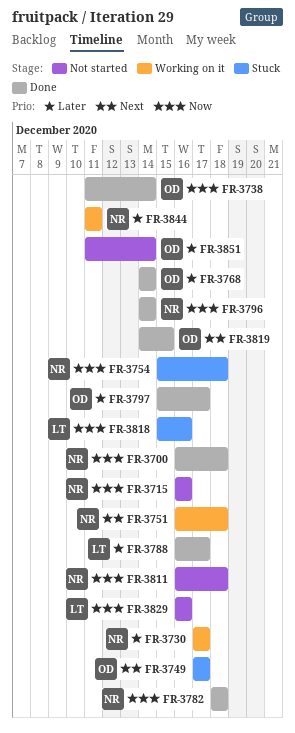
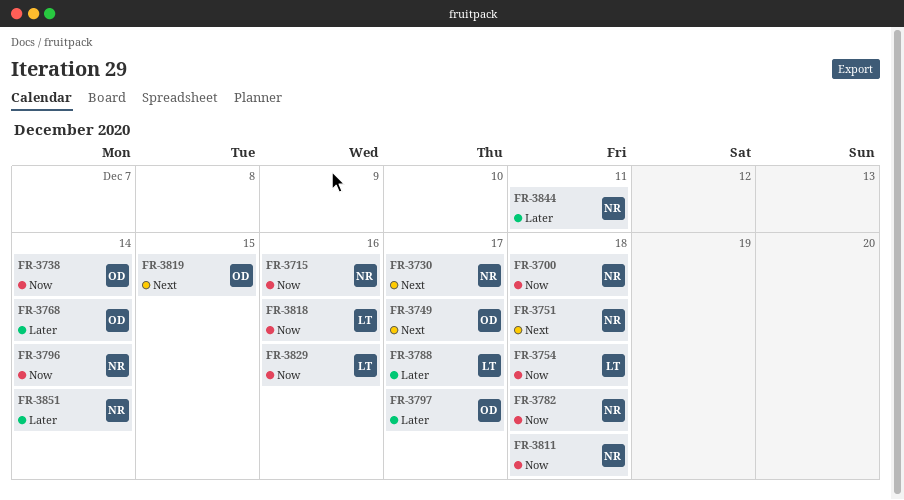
FR-3730, priority: Later -> Next
FR-3754, owner: NR -> LT
FR-3851, owner: OD -> NR

